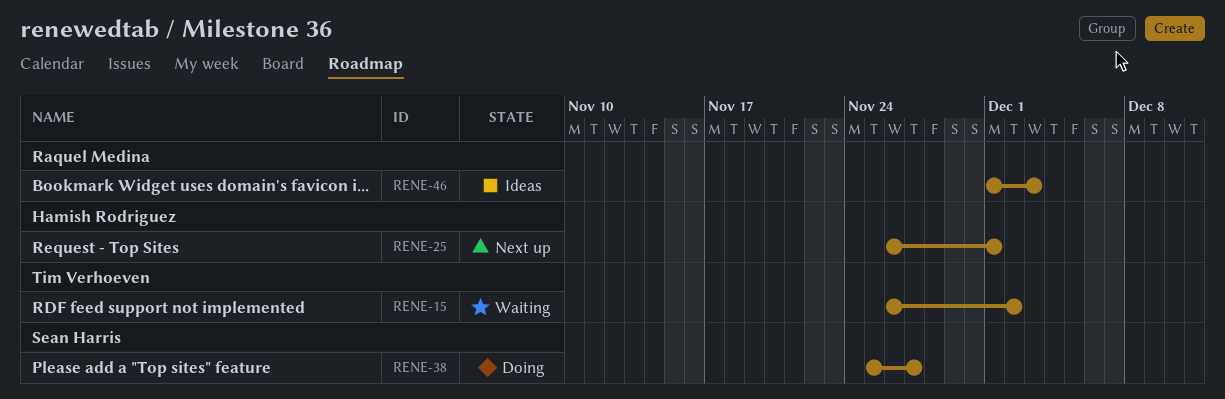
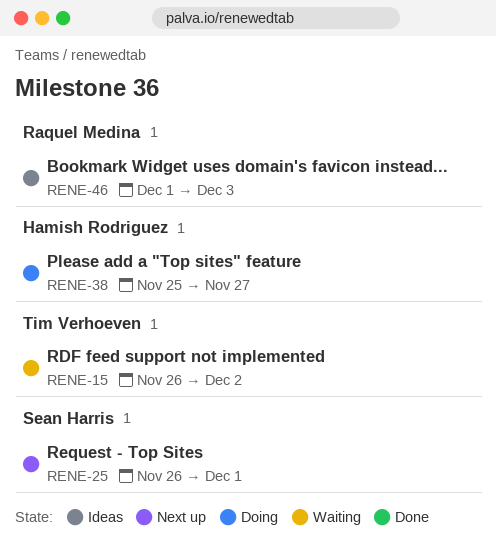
RENE-25, owner: Hamish Rodriguez -> Sean Harris
RENE-38, owner: Sean Harris -> Hamish Rodriguez

